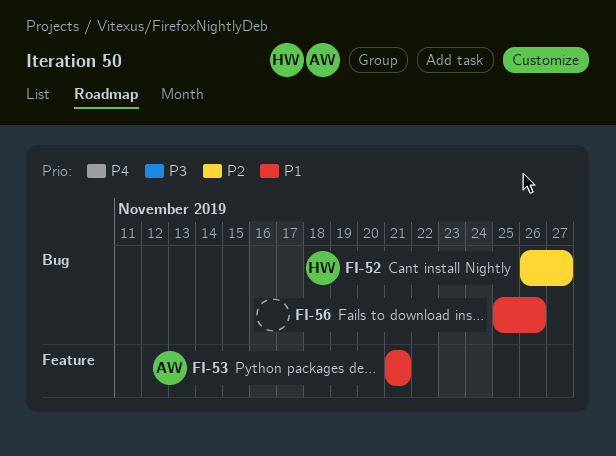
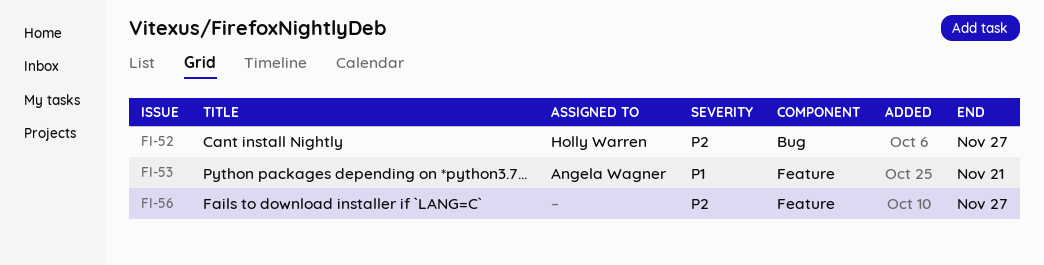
FI-56, priority: P1 -> P2
FI-56, label: Bug -> Feature
FI-56, due: Nov 26 -> Nov 27

